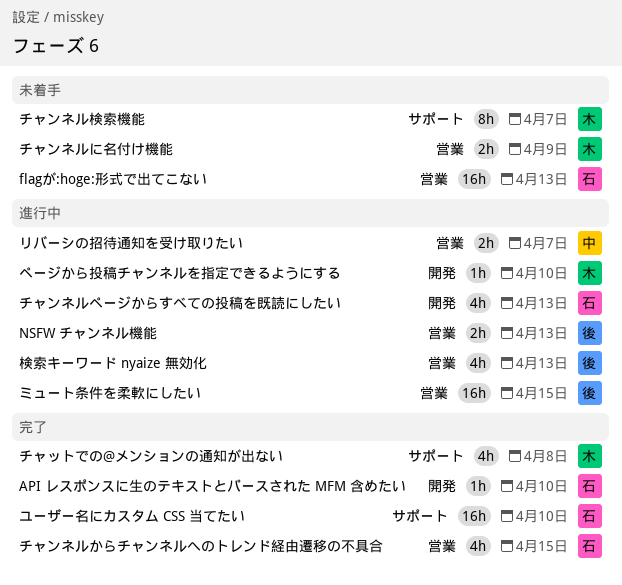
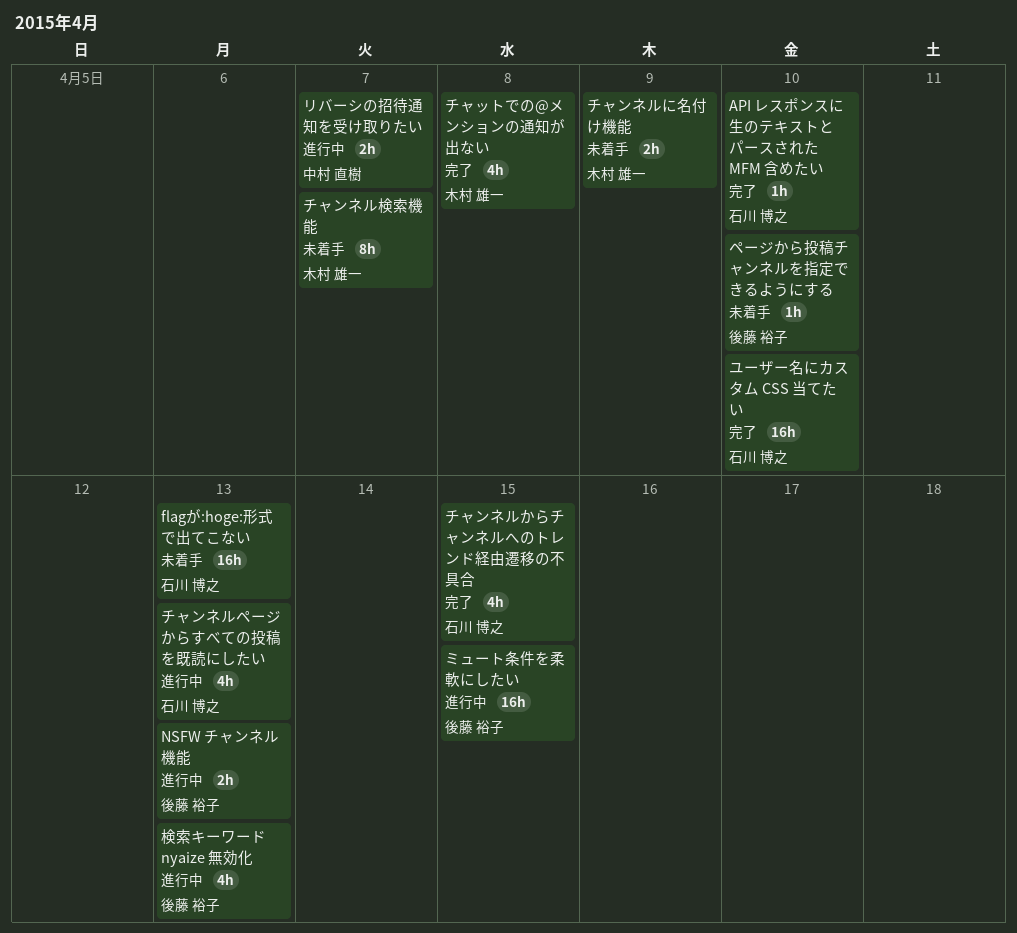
ページから投稿チャンネルを指定できるようにする, status: 進行中 -> 未着手
ページから投稿チャンネルを指定できるようにする, owner: 木村 雄一 -> 後藤 裕子

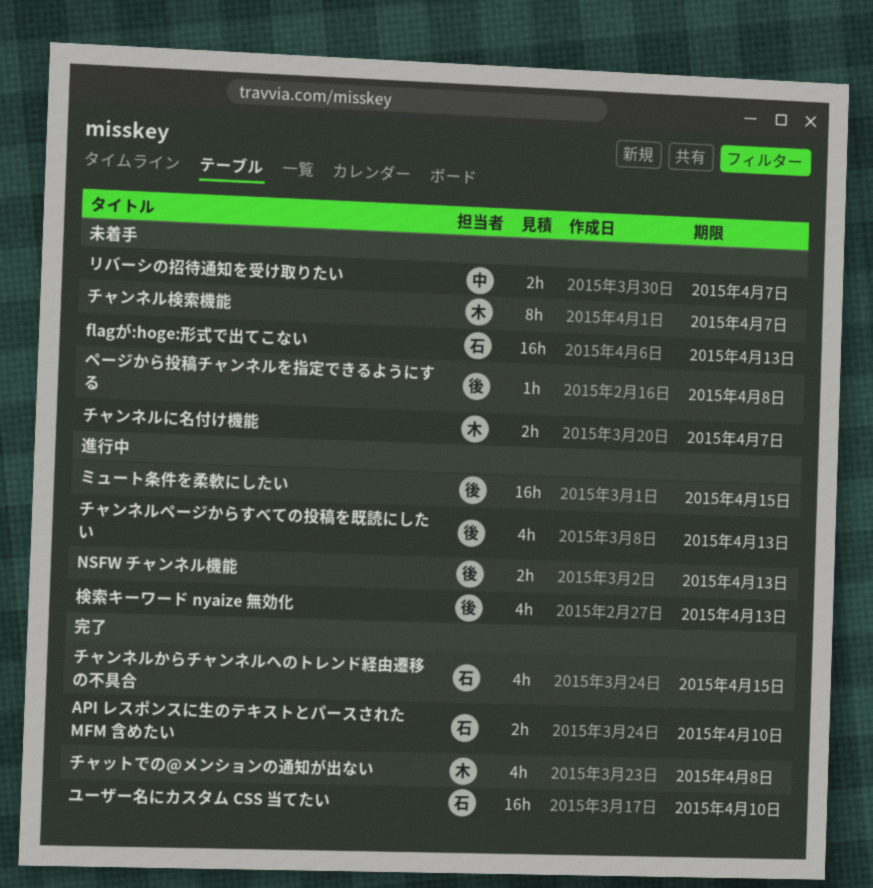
API レスポンスに生のテキストとパースされた MFM 含めたい, estimate: 1h -> 2h
チャンネルに名付け機能, due: Apr 9 -> Apr 7
チャンネルページからすべての投稿を既読にしたい, owner: 石川 博之 -> 後藤 裕子
ページから投稿チャンネルを指定できるようにする, due: Apr 10 -> Apr 8
リバーシの招待通知を受け取りたい, status: 進行中 -> 未着手

